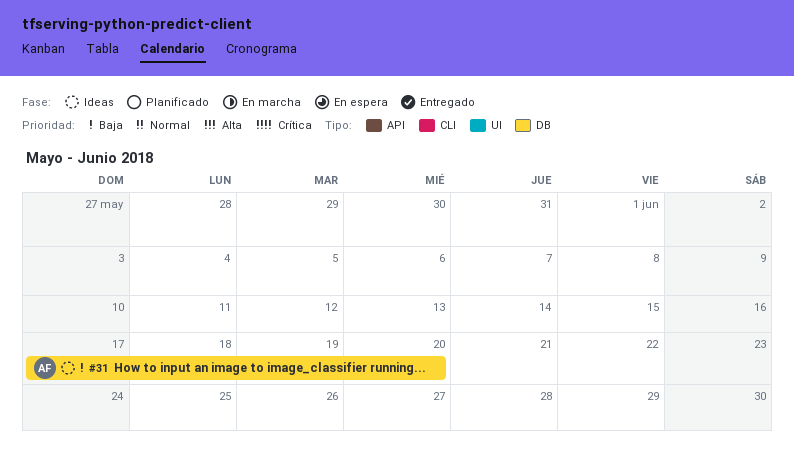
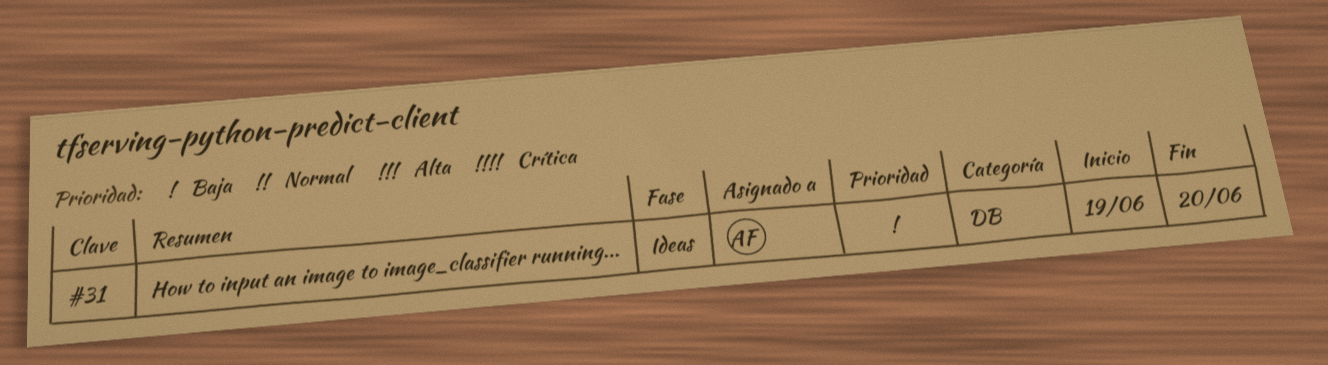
#31, start: Jun 17 -> Jun 19

